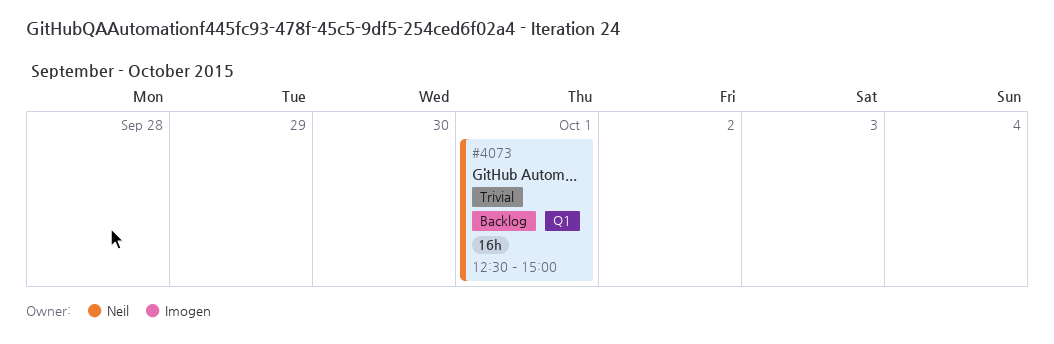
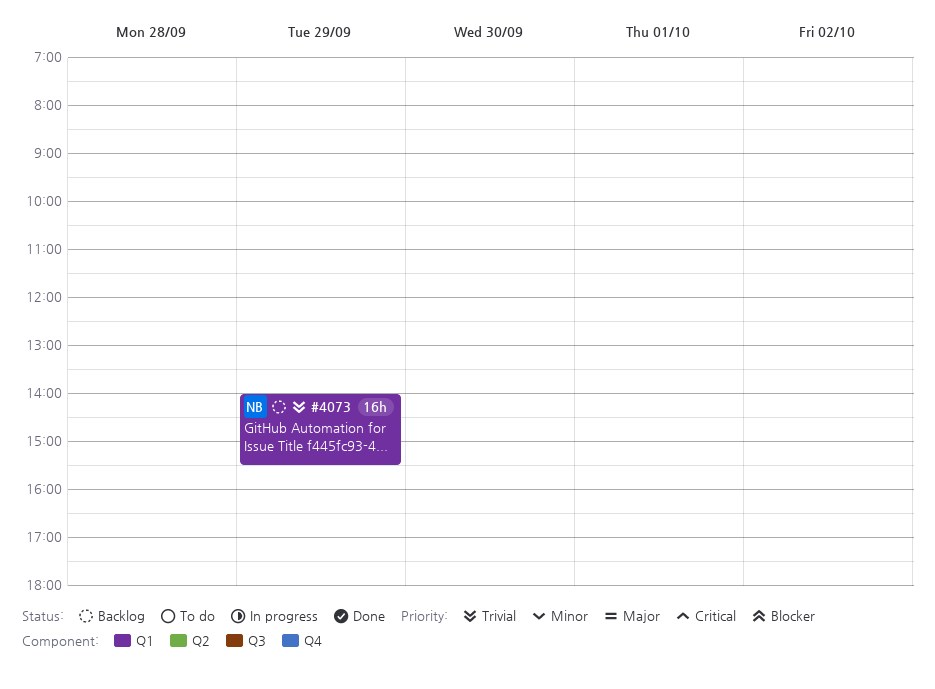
#4073, day: Oct 1 -> Sep 29
#4073, begins: 12:30 -> 14:00
#4073, ends: 15:00 -> 15:30

